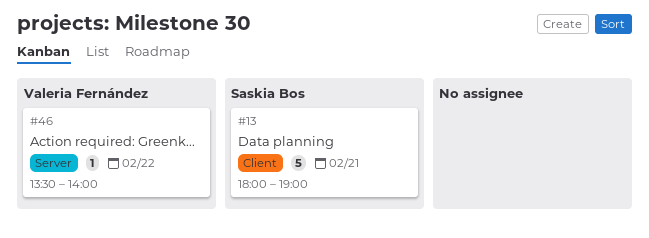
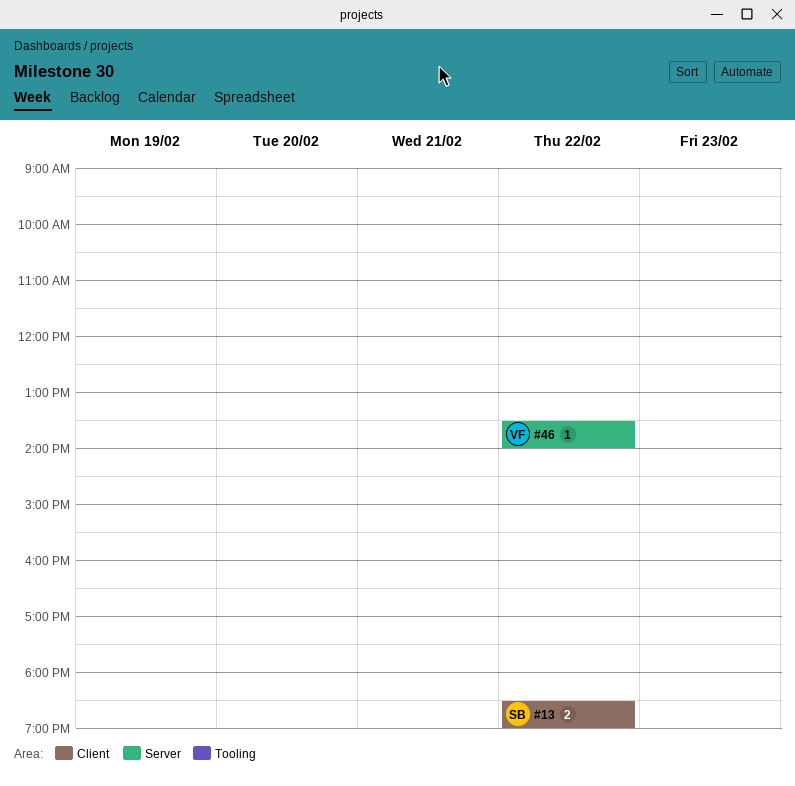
#13, estimate: 5 -> 2
#13, day: Feb 21 -> Feb 22
#13, begins: 18:00 -> 18:30

